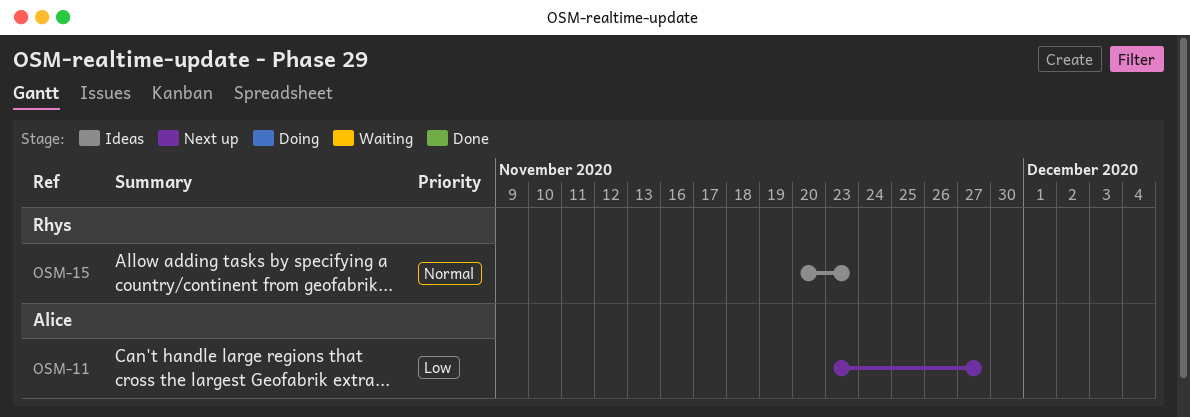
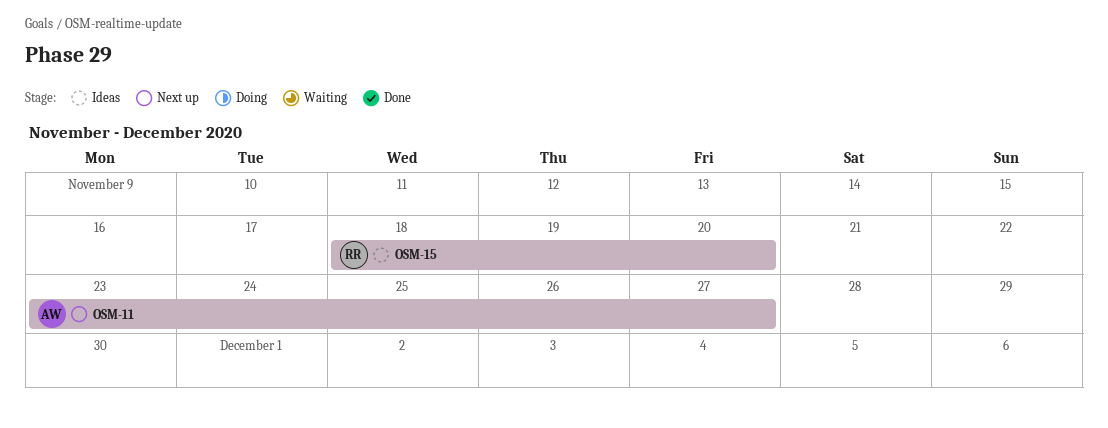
OSM-15, start: Nov 20 -> Nov 18
OSM-15, due: Nov 23 -> Nov 20

